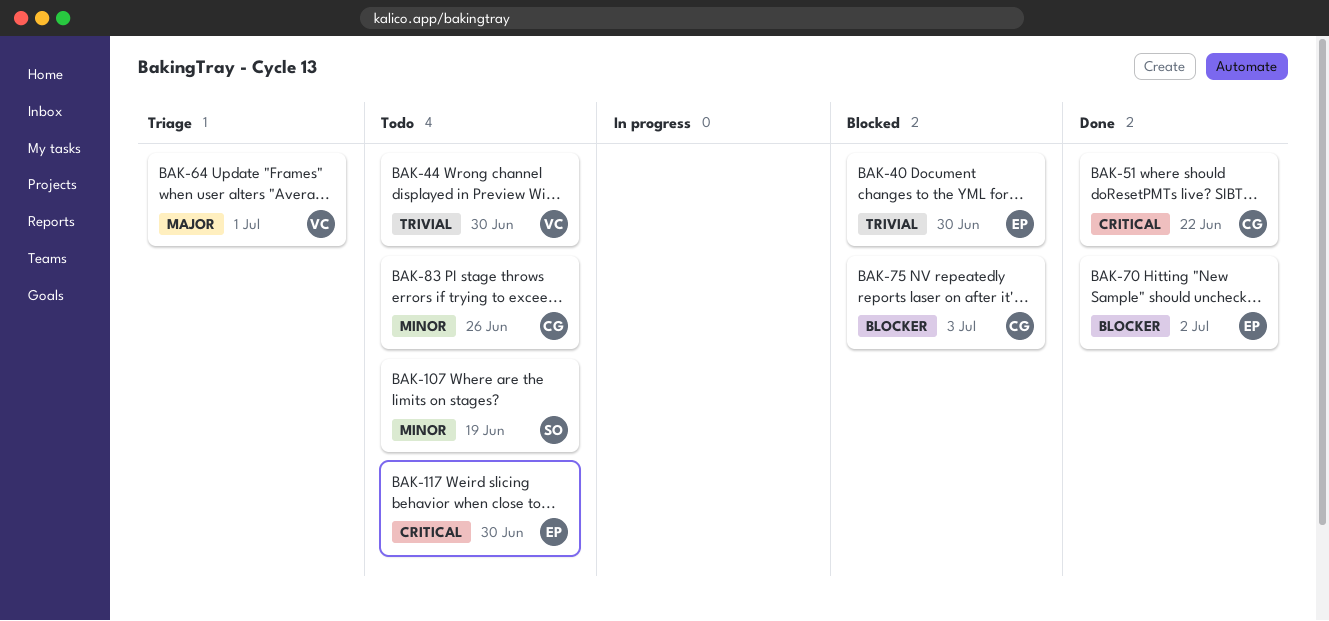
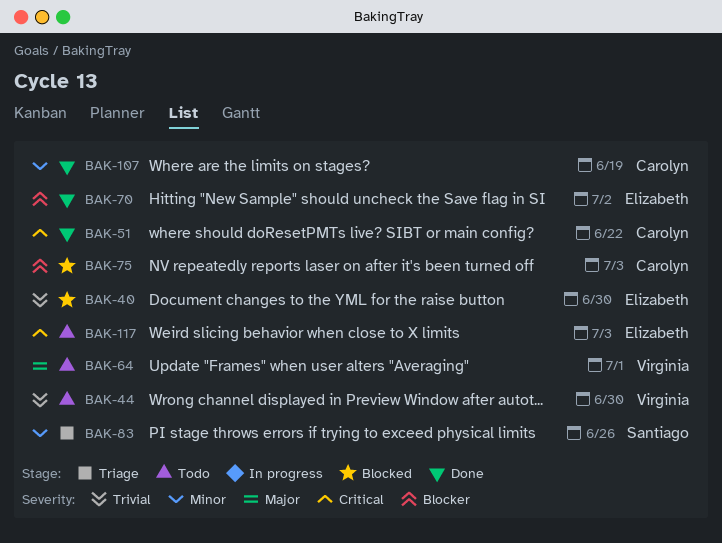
BAK-64, status: Triage -> Todo
BAK-83, status: Todo -> Triage
BAK-83, owner: Carolyn -> Santiago
BAK-107, status: Todo -> Done
BAK-107, owner: Santiago -> Carolyn
BAK-117, due: Jun 30 -> Jul 3

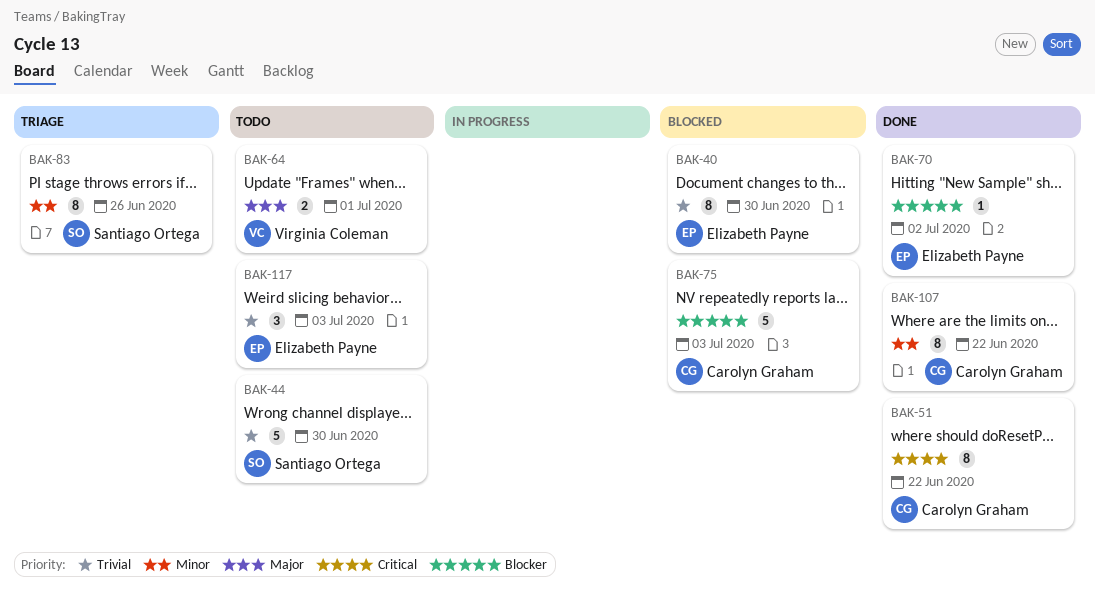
BAK-44, owner: Virginia Coleman -> Santiago Ortega
BAK-107, due: Jun 19 -> Jun 22
BAK-117, priority: Critical -> Trivial

